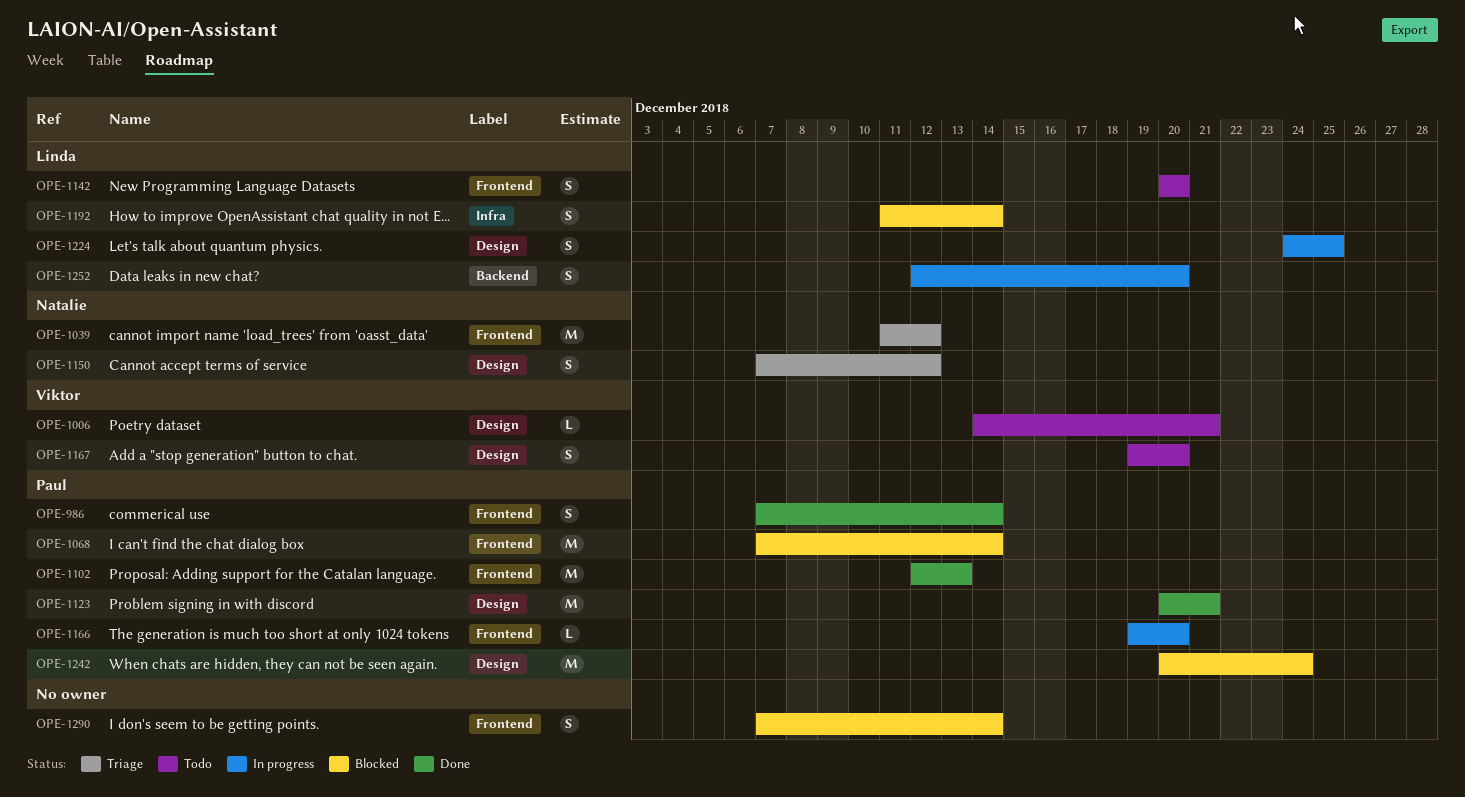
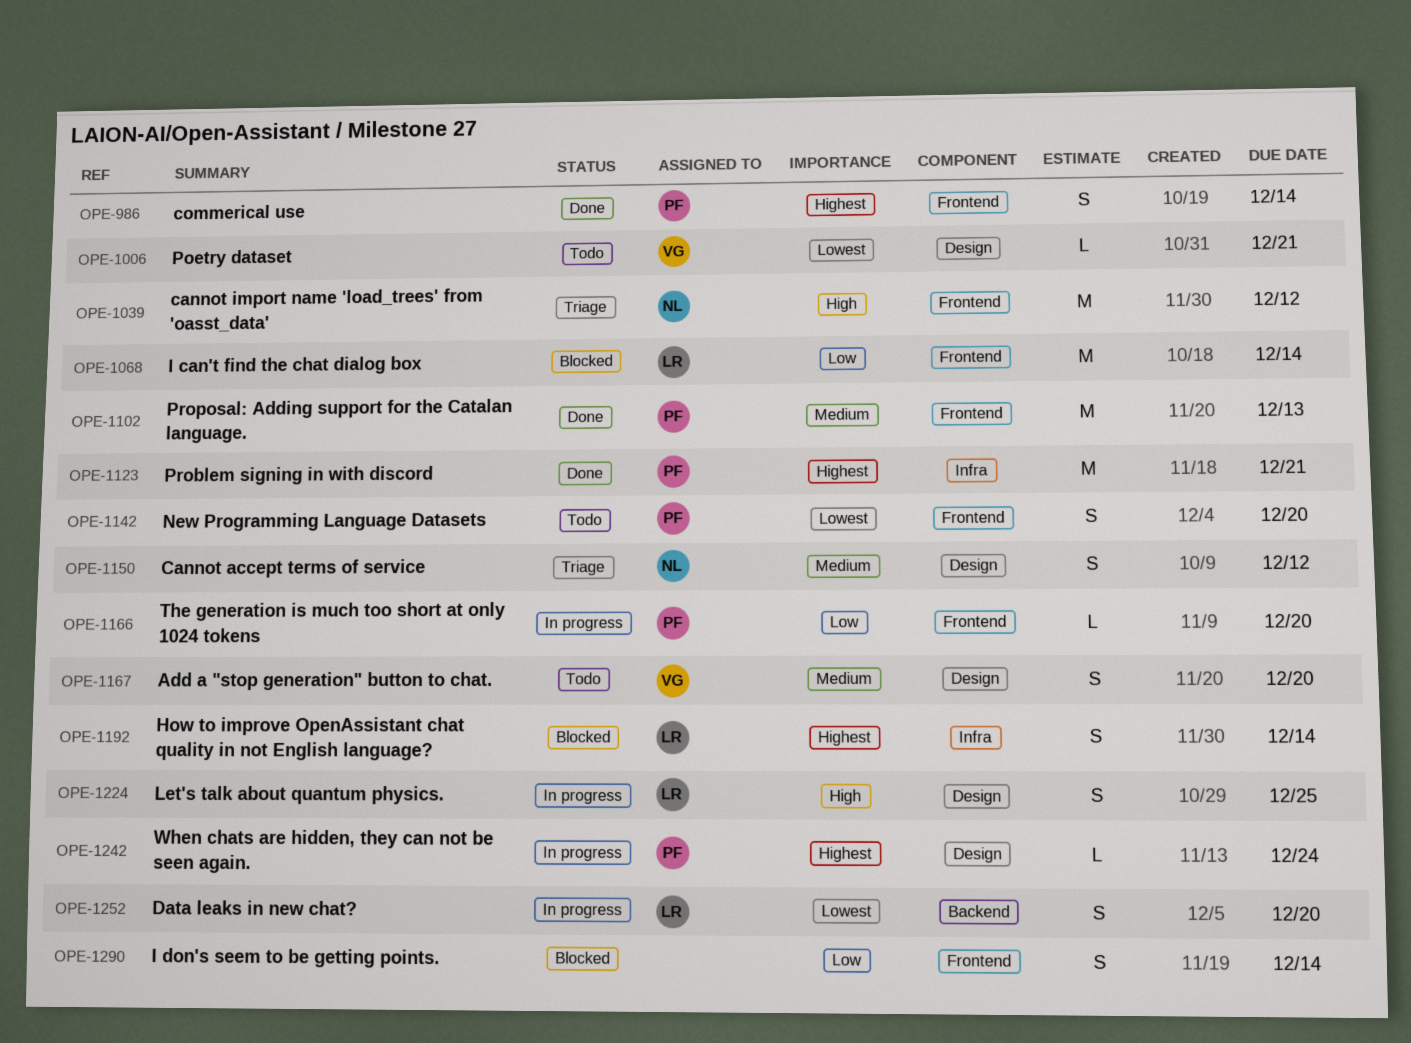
OPE-1068, owner: Paul -> Linda
OPE-1123, label: Design -> Infra
OPE-1142, owner: Linda -> Paul
OPE-1242, status: Blocked -> In progress
OPE-1242, estimate: M -> L

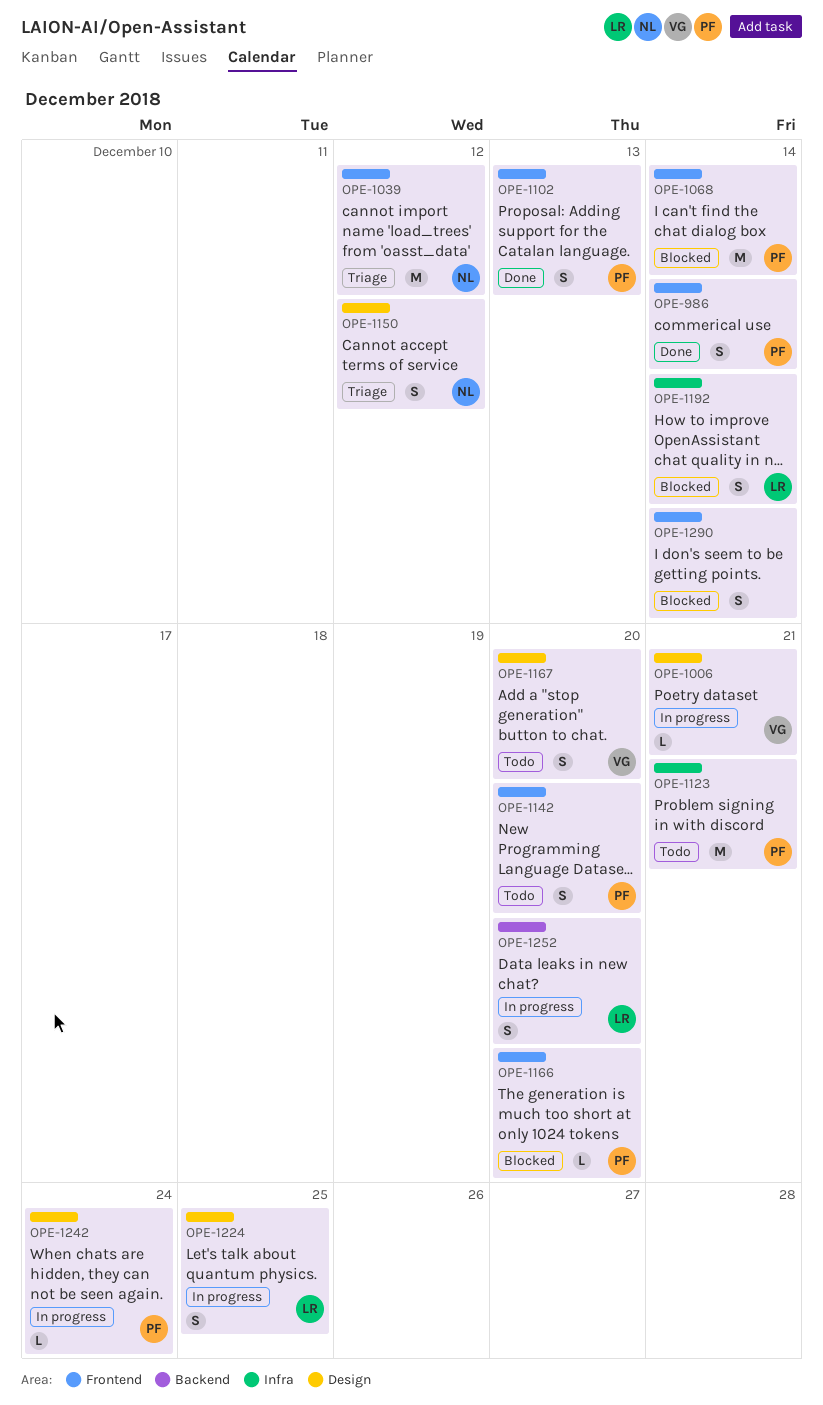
OPE-1006, status: Todo -> In progress
OPE-1068, owner: LR -> PF
OPE-1102, estimate: M -> S
OPE-1123, status: Done -> Todo
OPE-1166, status: In progress -> Blocked

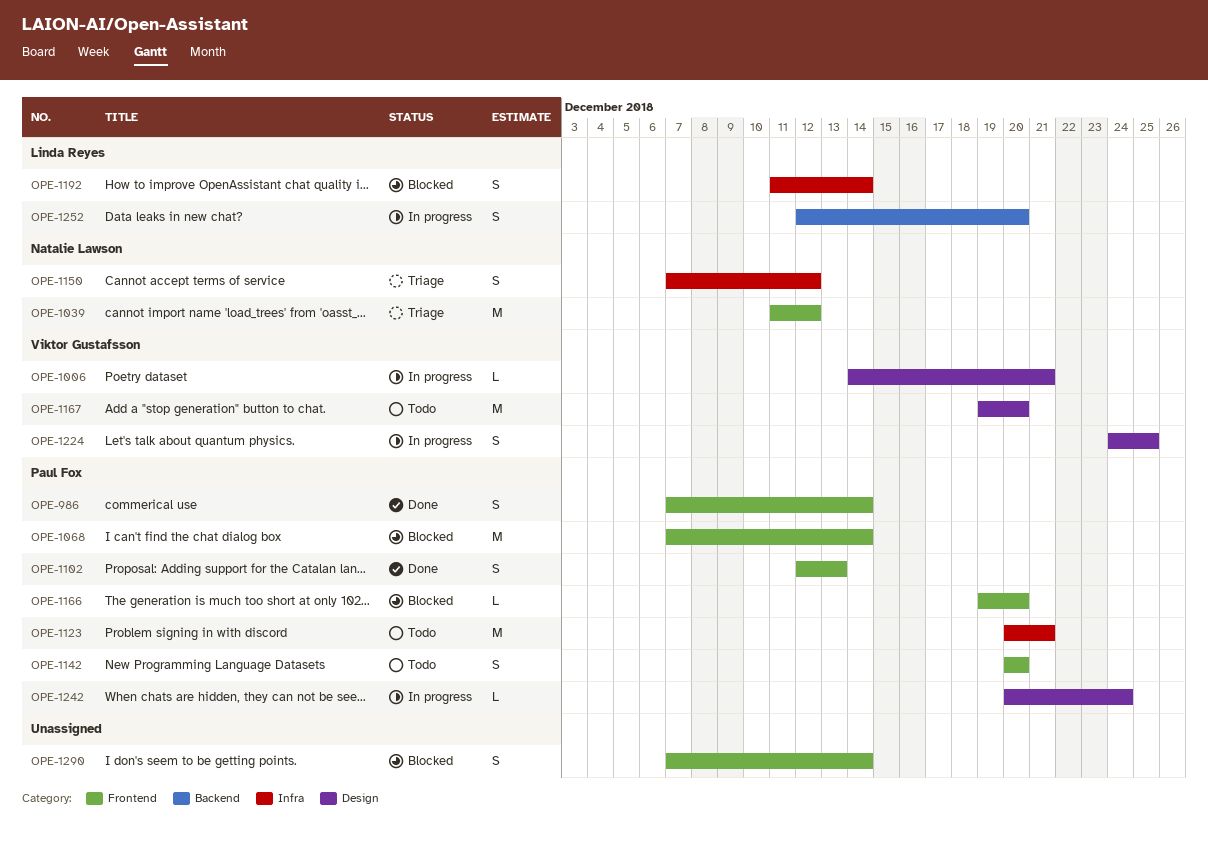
OPE-1150, label: Design -> Infra
OPE-1167, estimate: S -> M
OPE-1224, owner: Linda Reyes -> Viktor Gustafsson

